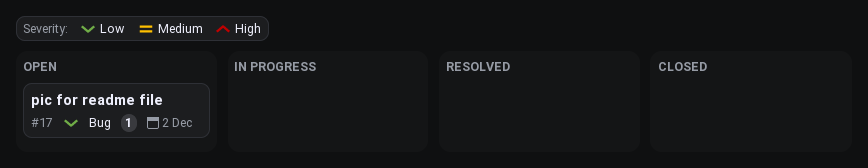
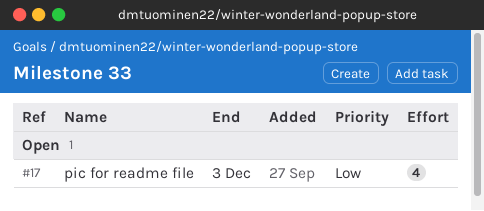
#17, estimate: 1 -> 4
#17, due: Dec 2 -> Dec 3

